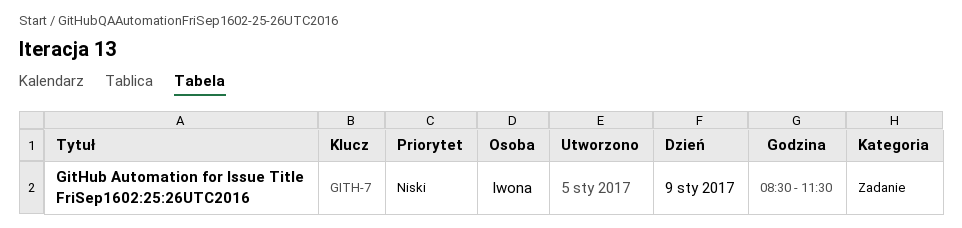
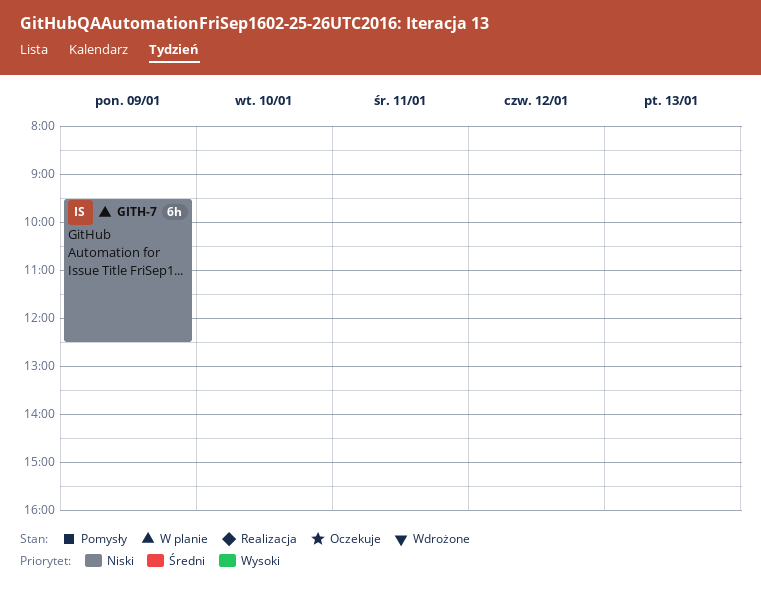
GITH-7, begins: 08:30 -> 09:30
GITH-7, ends: 11:30 -> 12:30

